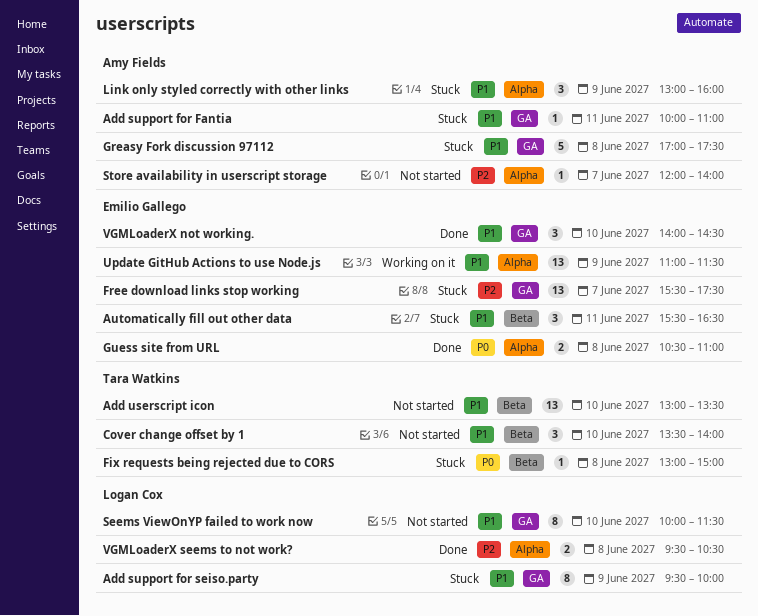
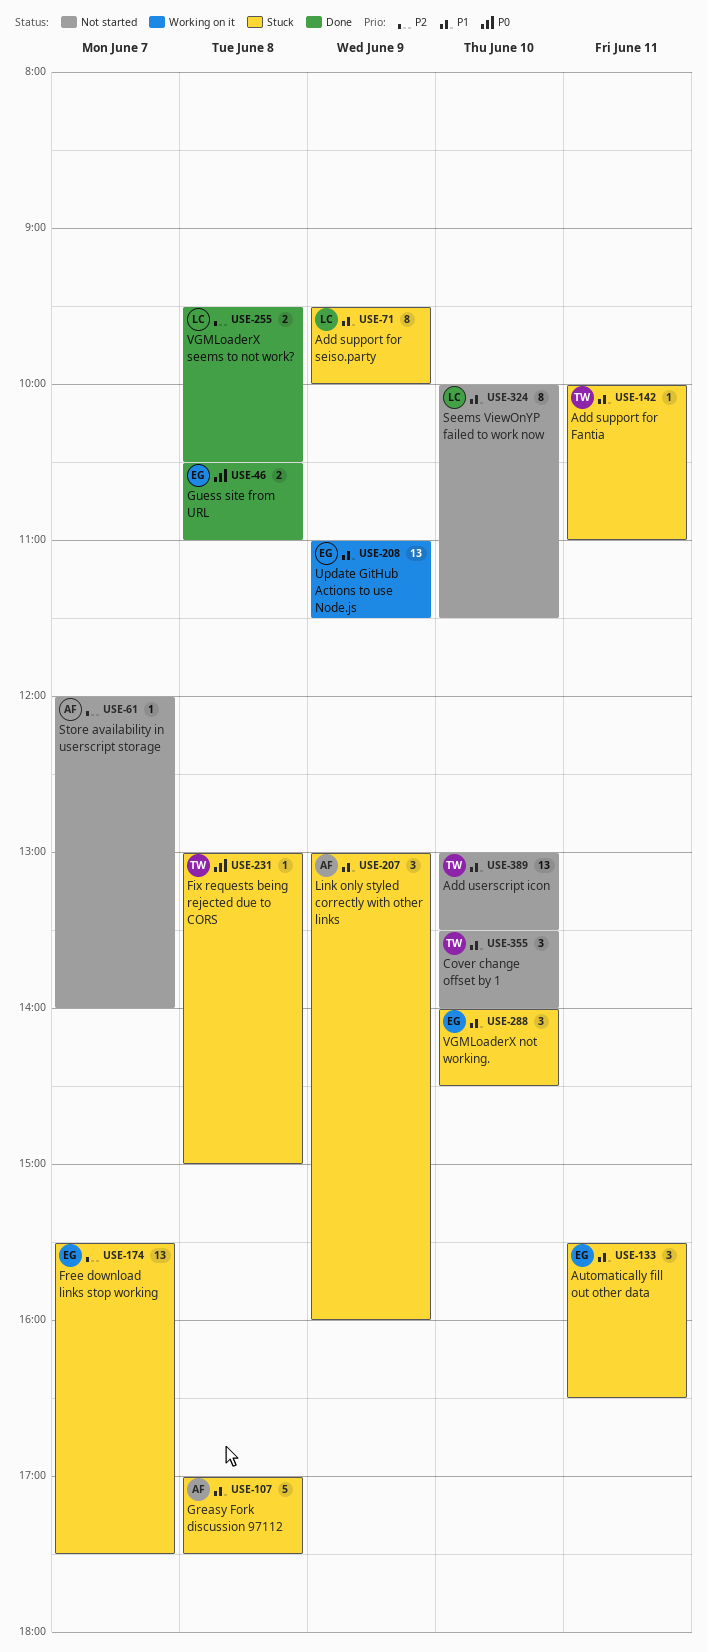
Add support for Fantia, owner: Amy Fields -> Tara Watkins
VGMLoaderX not working., status: Done -> Stuck

